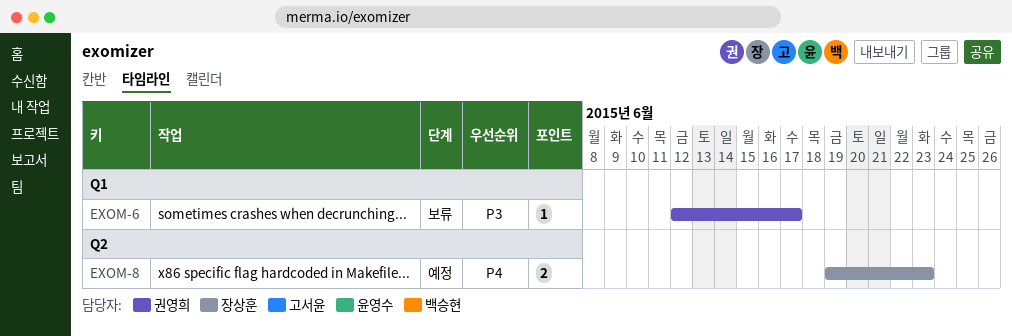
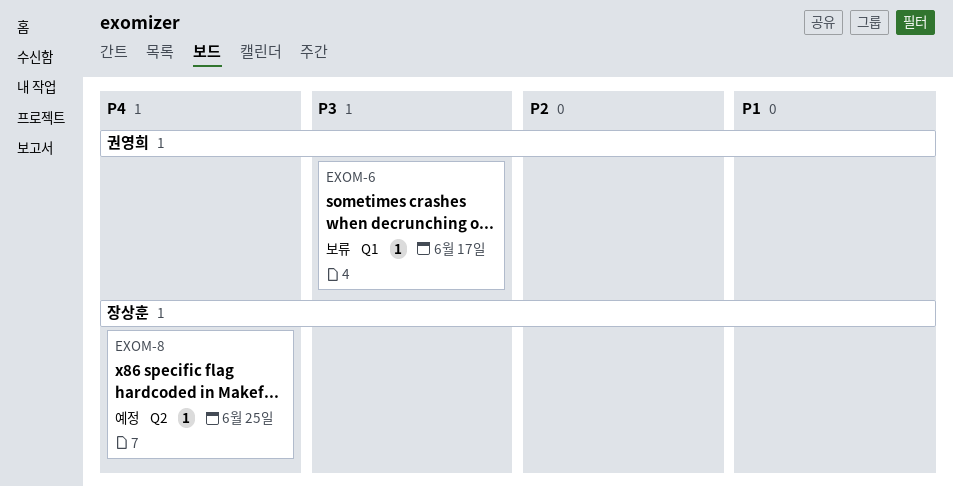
EXOM-8, estimate: 2 -> 1
EXOM-8, due: Jun 23 -> Jun 25

